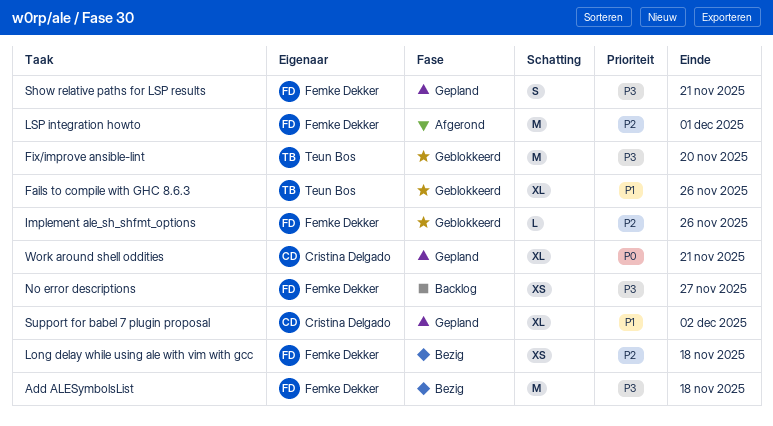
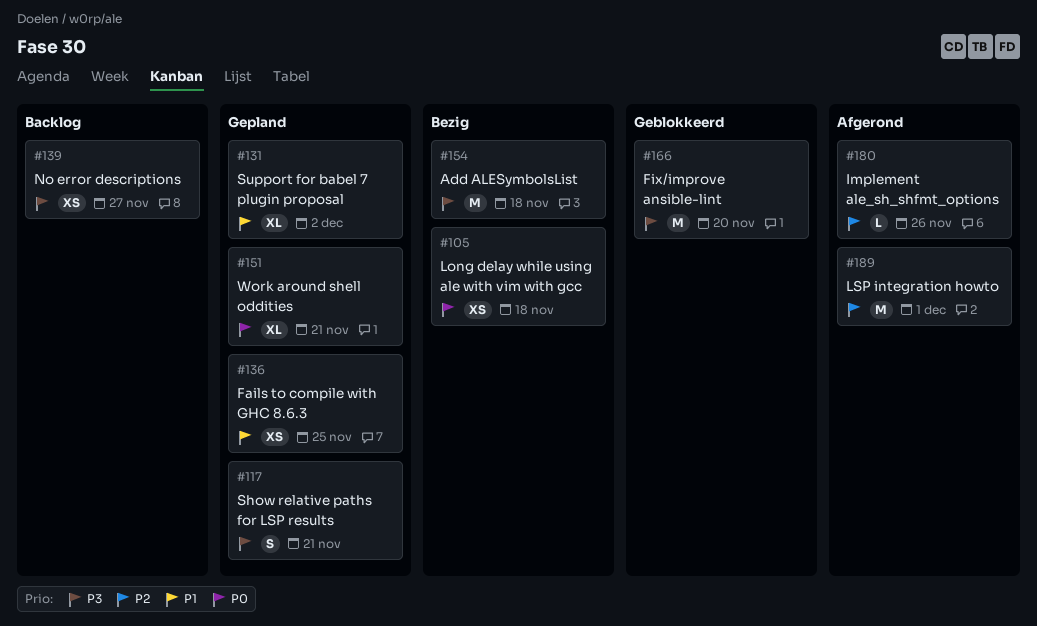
Fails to compile with GHC 8.6.3, status: Geblokkeerd -> Gepland
Fails to compile with GHC 8.6.3, estimate: XL -> XS
Fails to compile with GHC 8.6.3, due: Nov 26 -> Nov 25
Implement ale_sh_shfmt_options, status: Geblokkeerd -> Afgerond
Long delay while using ale with vim with gcc, priority: P2 -> P0

